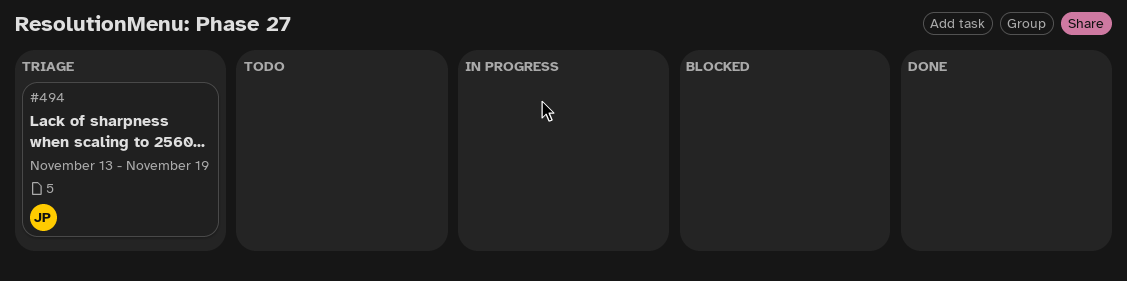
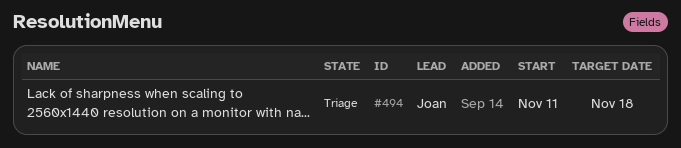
#494, start: Nov 13 -> Nov 11
#494, due: Nov 19 -> Nov 18

